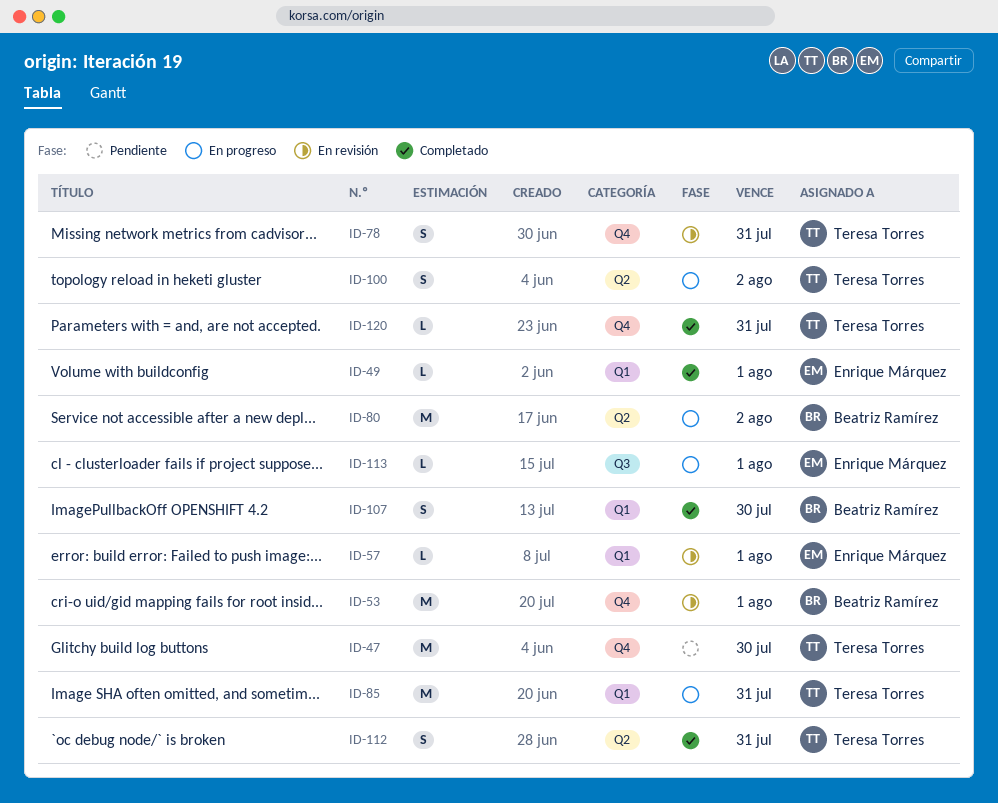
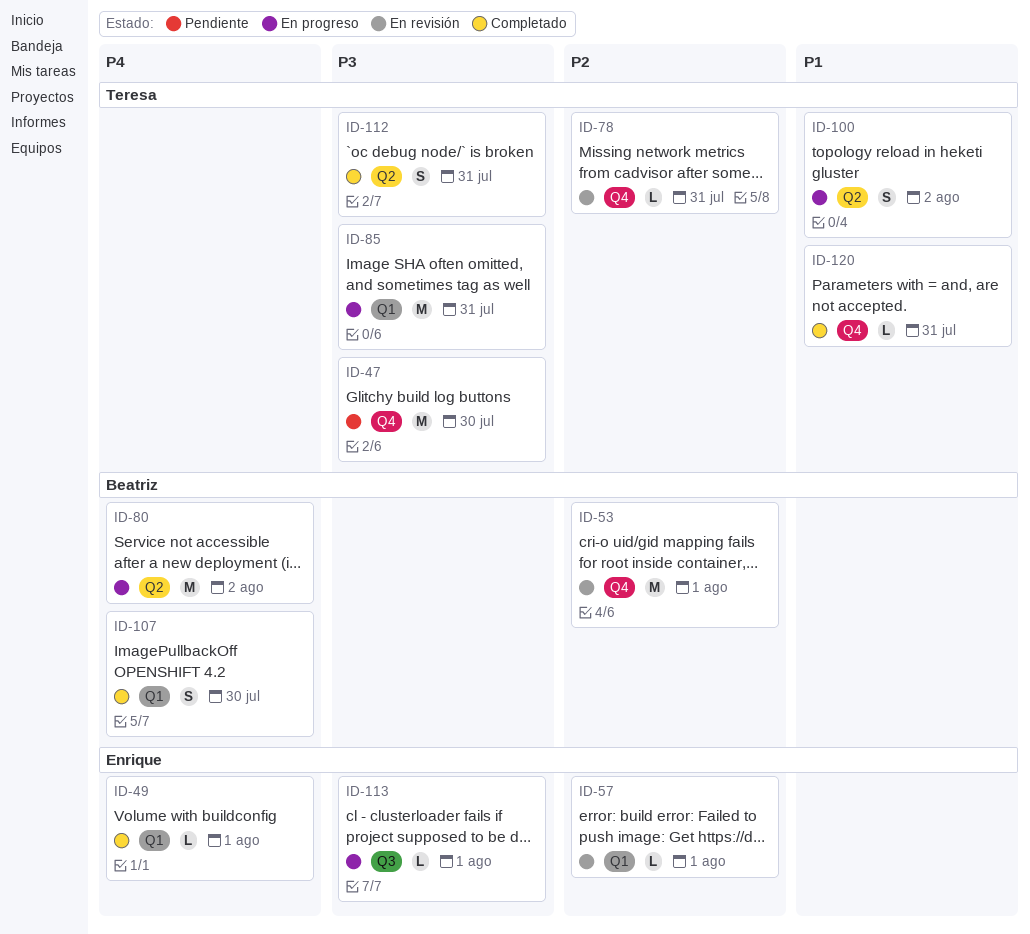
ID-78, estimate: S -> L

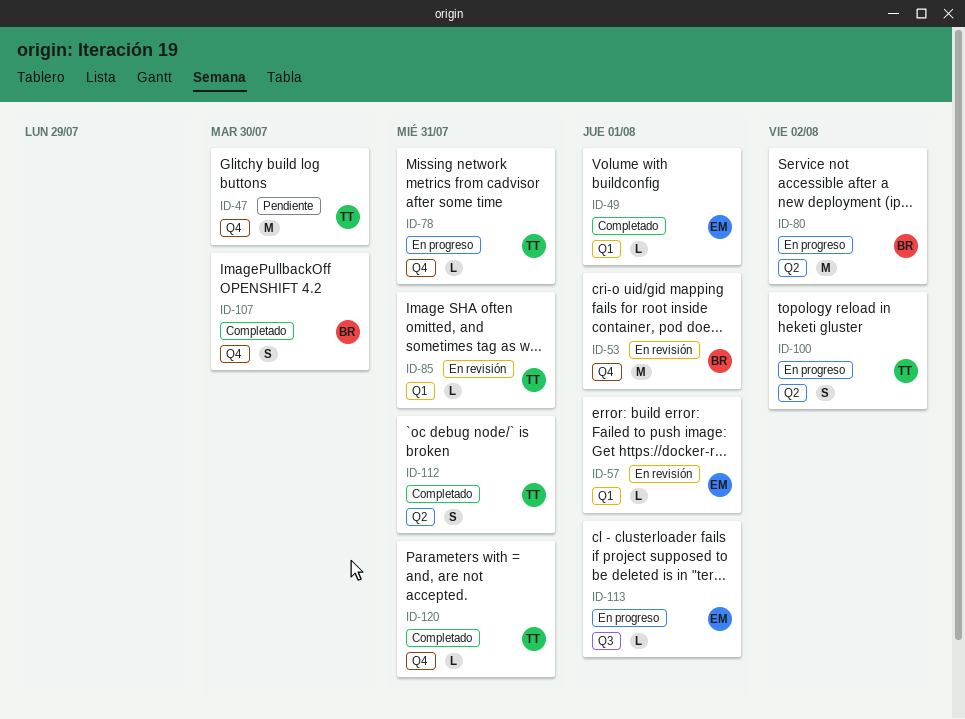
ID-78, status: En revisión -> En progreso
ID-85, status: En progreso -> En revisión
ID-85, estimate: M -> L
ID-107, label: Q1 -> Q4

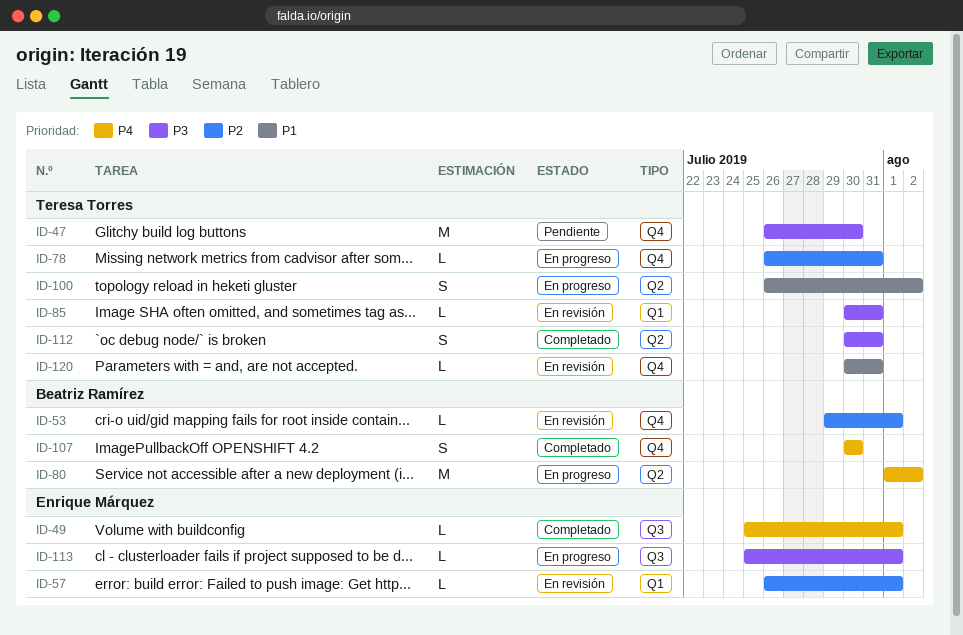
ID-49, label: Q1 -> Q3
ID-53, estimate: M -> L
ID-120, status: Completado -> En revisión

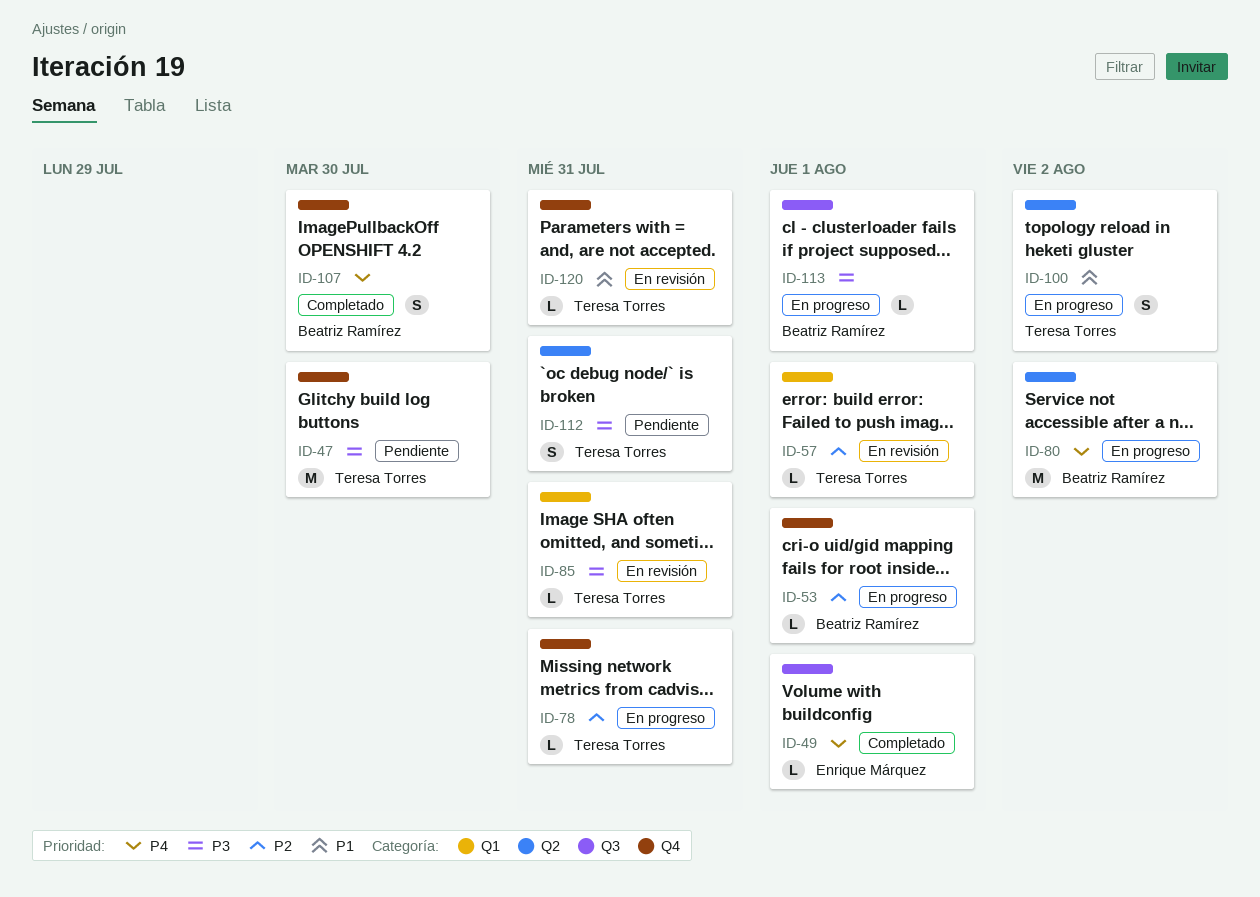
ID-53, status: En revisión -> En progreso
ID-57, owner: Enrique Márquez -> Teresa Torres
ID-112, status: Completado -> Pendiente
ID-113, owner: Enrique Márquez -> Beatriz Ramírez

